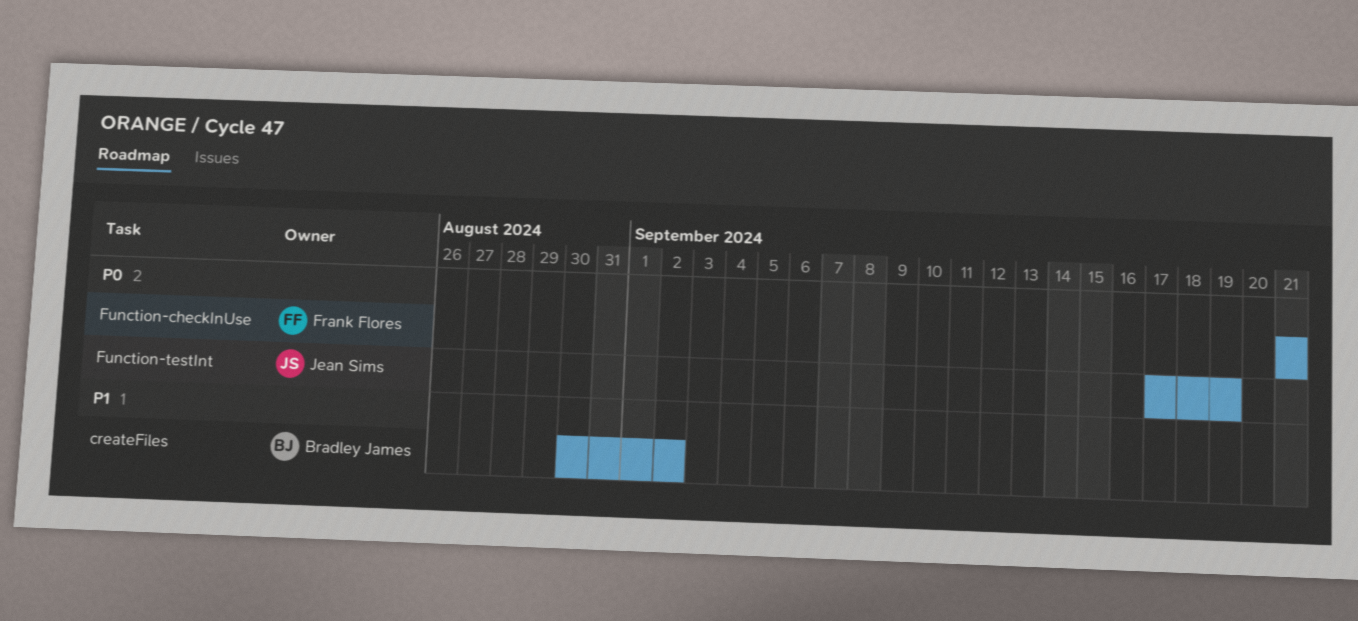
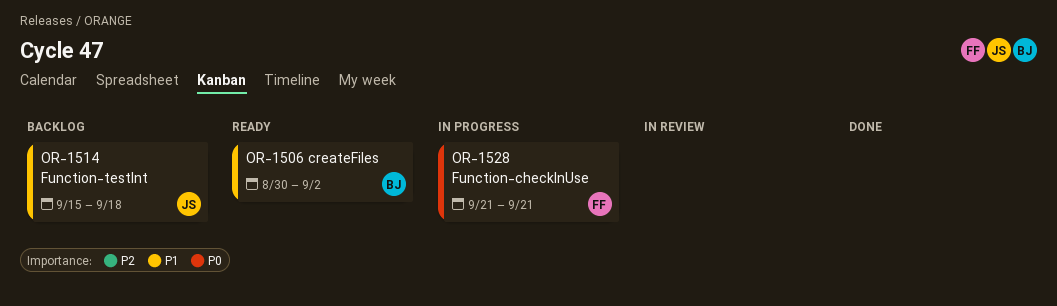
Function-testInt, priority: P0 -> P1
Function-testInt, start: Sep 17 -> Sep 15
Function-testInt, due: Sep 19 -> Sep 18

